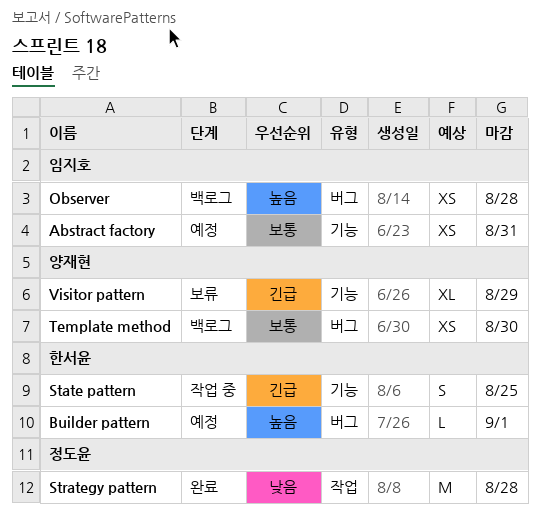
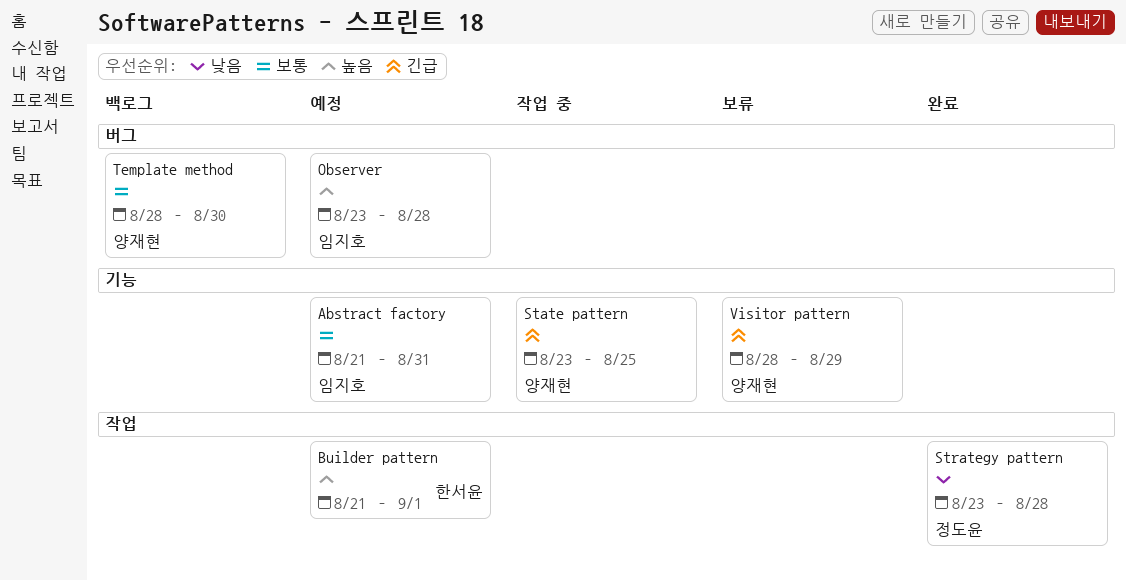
Builder pattern, label: 버그 -> 작업
Observer, status: 백로그 -> 예정
State pattern, owner: 한서윤 -> 양재현

